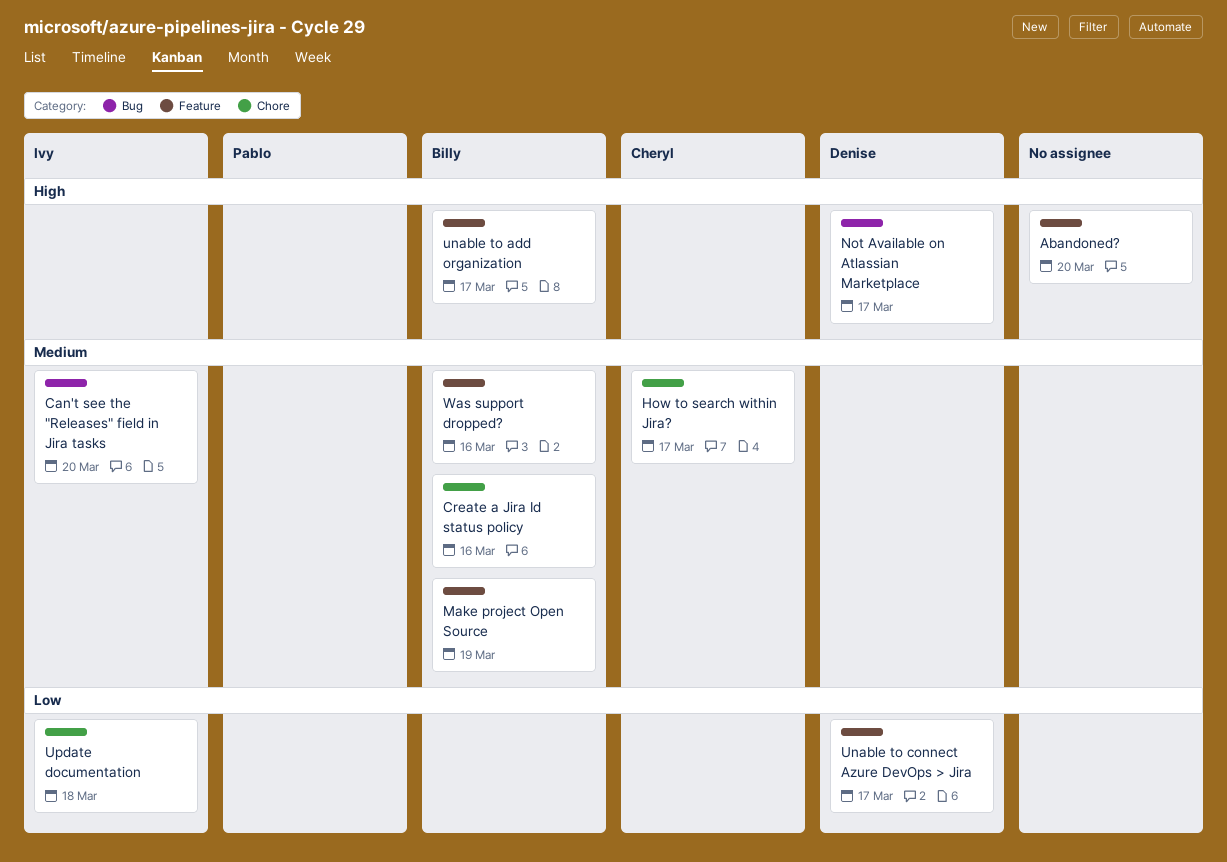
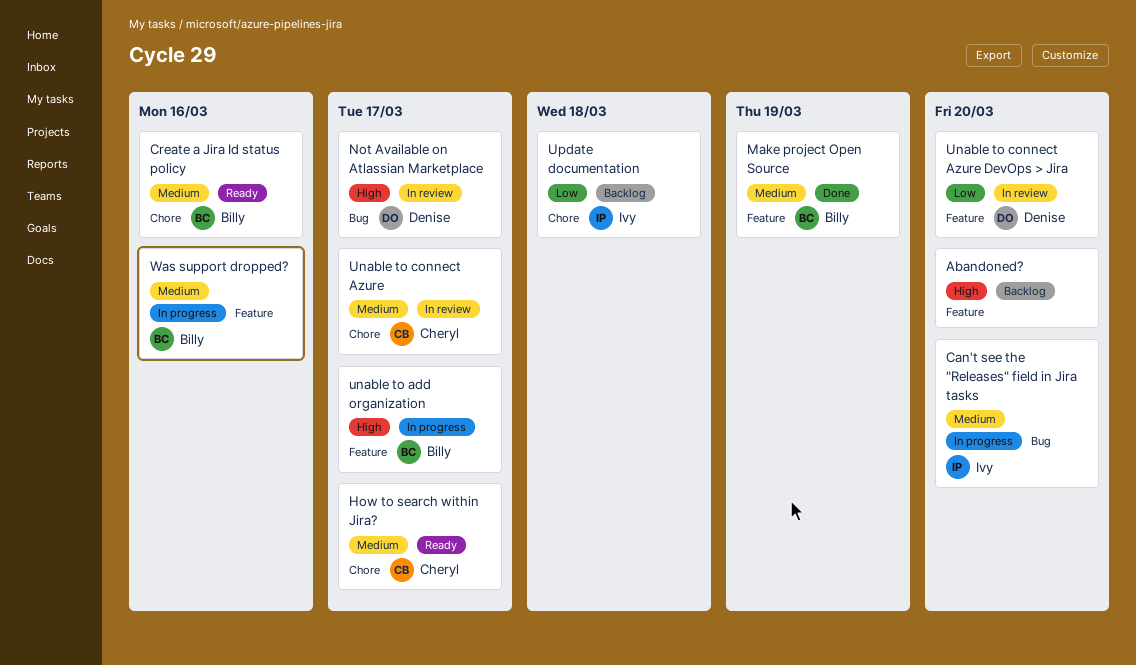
Unable to connect Azure: none -> present
Unable to connect Azure DevOps > Jira, due: Mar 17 -> Mar 20

